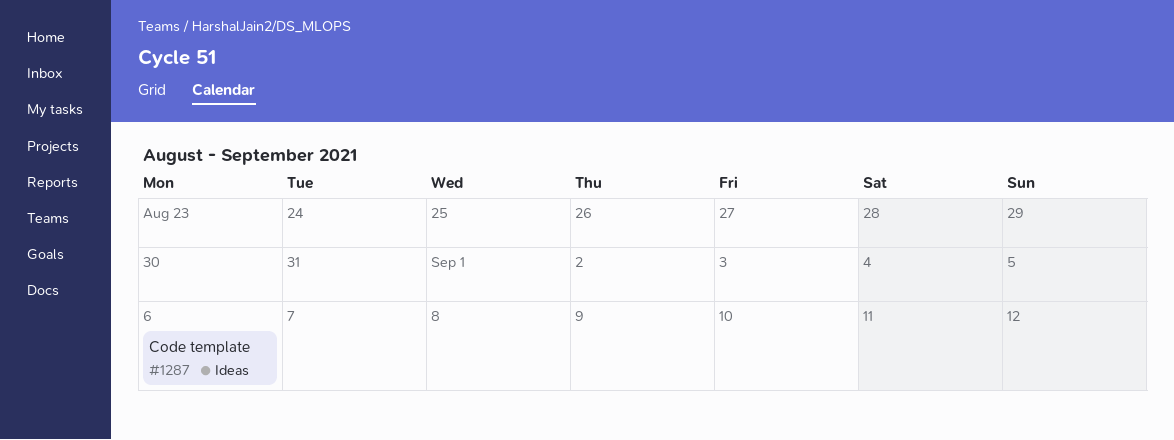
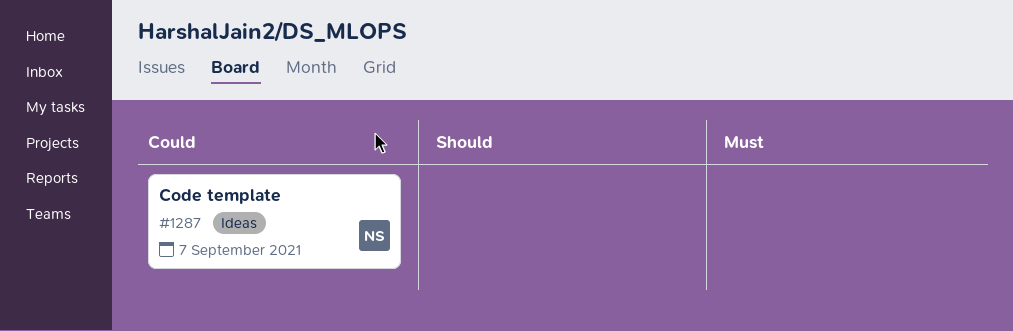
#1287, due: Sep 6 -> Sep 7

